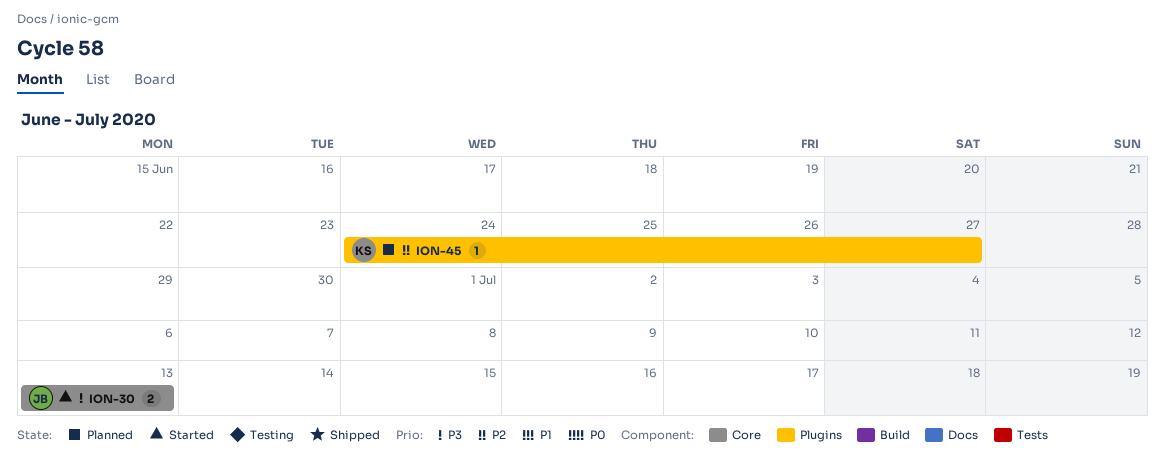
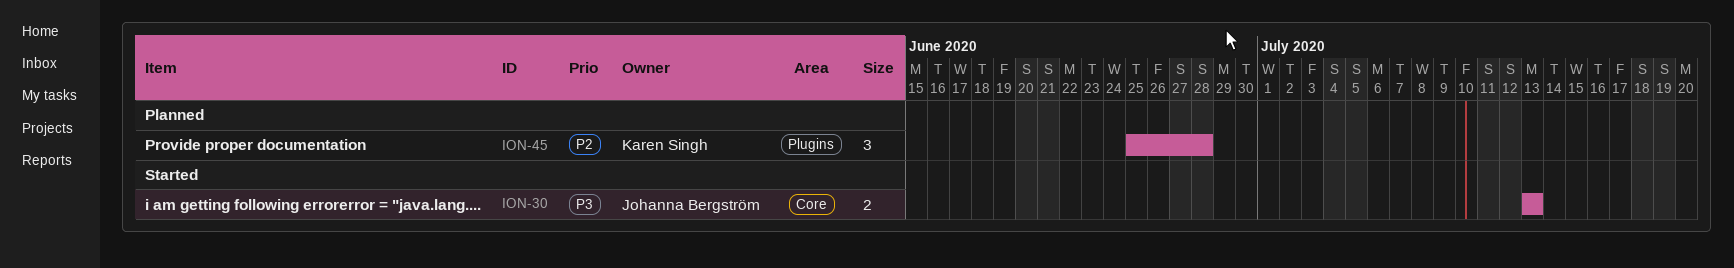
ION-45, estimate: 1 -> 3
ION-45, start: Jun 24 -> Jun 25
ION-45, due: Jun 27 -> Jun 28

